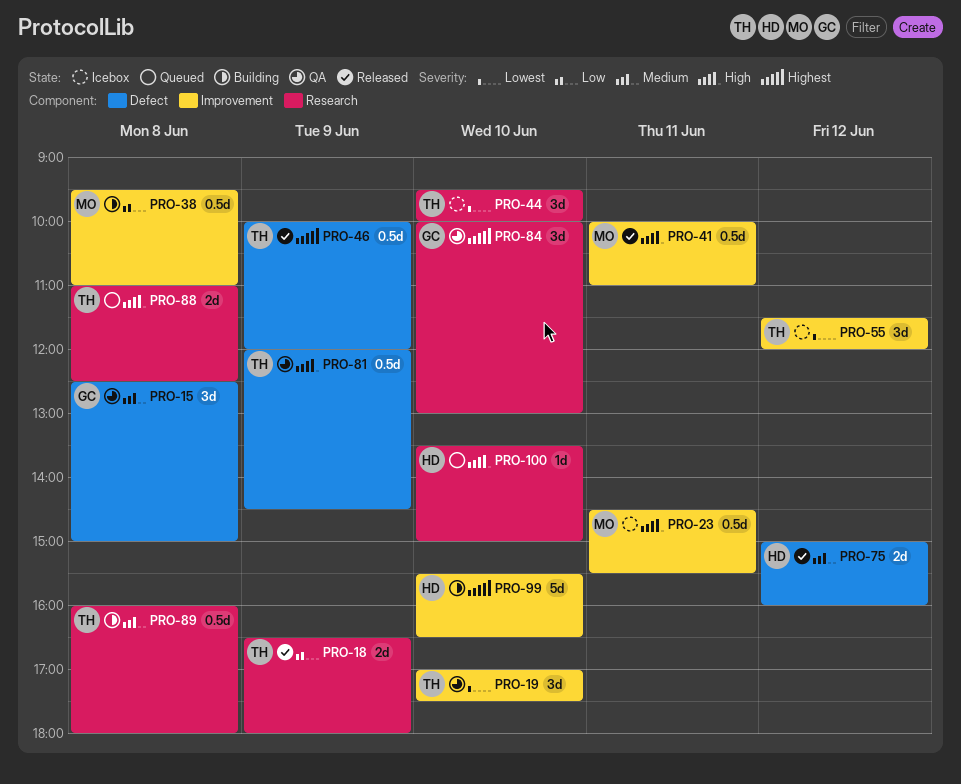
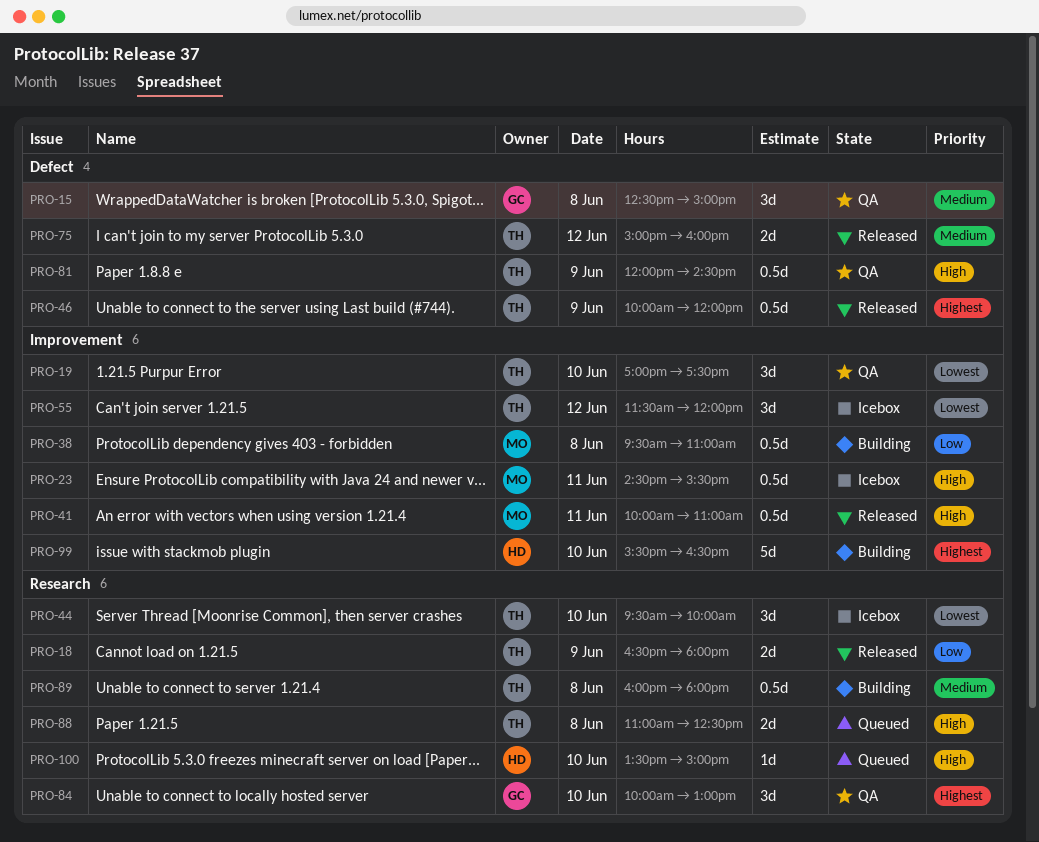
PRO-75, owner: HD -> TH

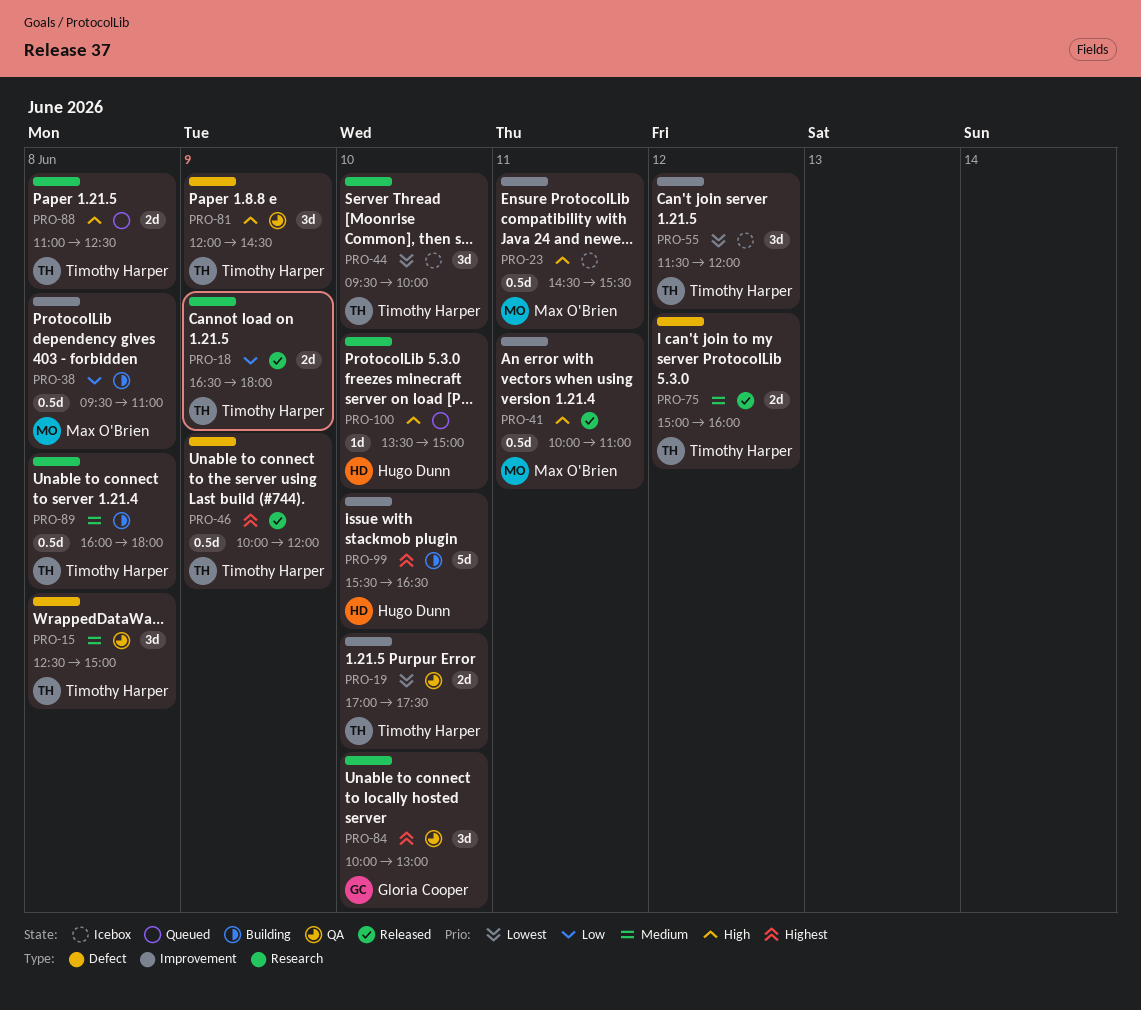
PRO-15, owner: Gloria Cooper -> Timothy Harper
PRO-19, estimate: 3d -> 2d
PRO-81, estimate: 0.5d -> 3d

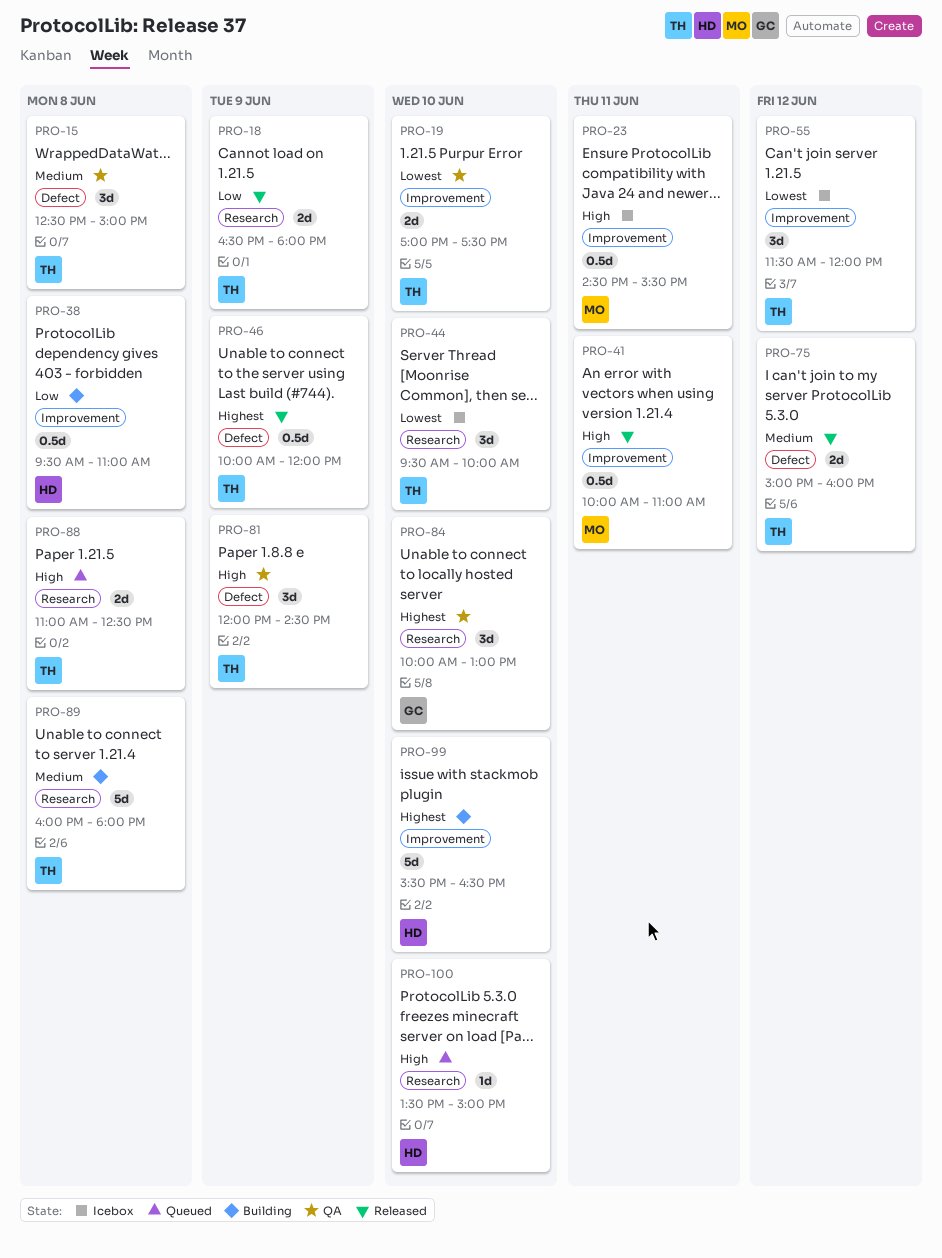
PRO-38, owner: Max O'Brien -> Hugo Dunn
PRO-89, estimate: 0.5d -> 5d

